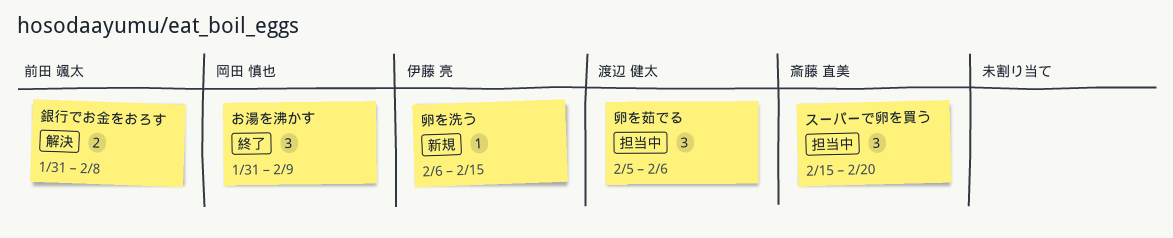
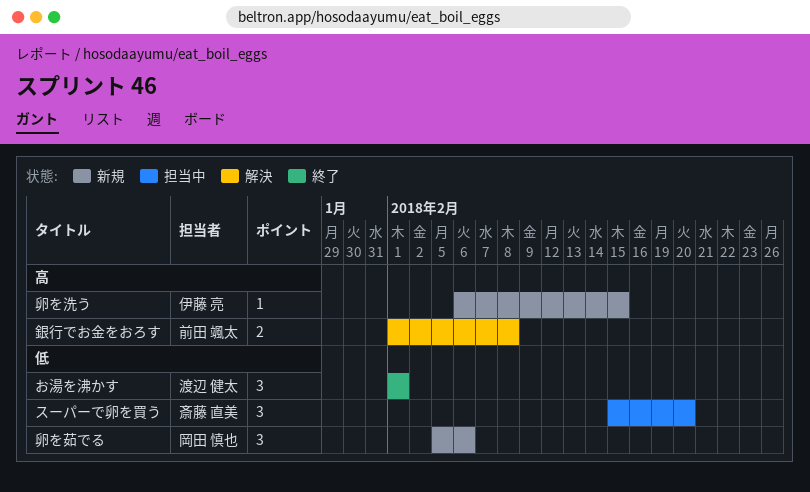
お湯を沸かす, owner: 岡田 慎也 -> 渡辺 健太
お湯を沸かす, start: Jan 31 -> Feb 1
お湯を沸かす, due: Feb 9 -> Feb 1
卵を茹でる, status: 担当中 -> 新規
卵を茹でる, owner: 渡辺 健太 -> 岡田 慎也
銀行でお金をおろす, start: Jan 31 -> Feb 1

